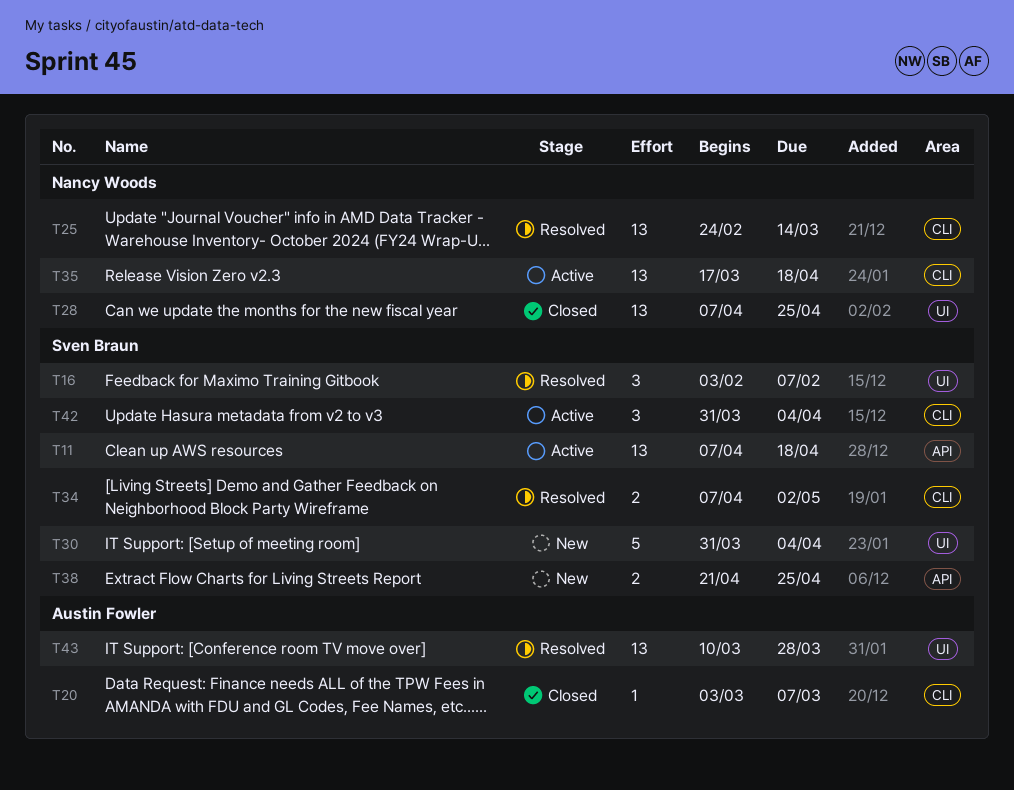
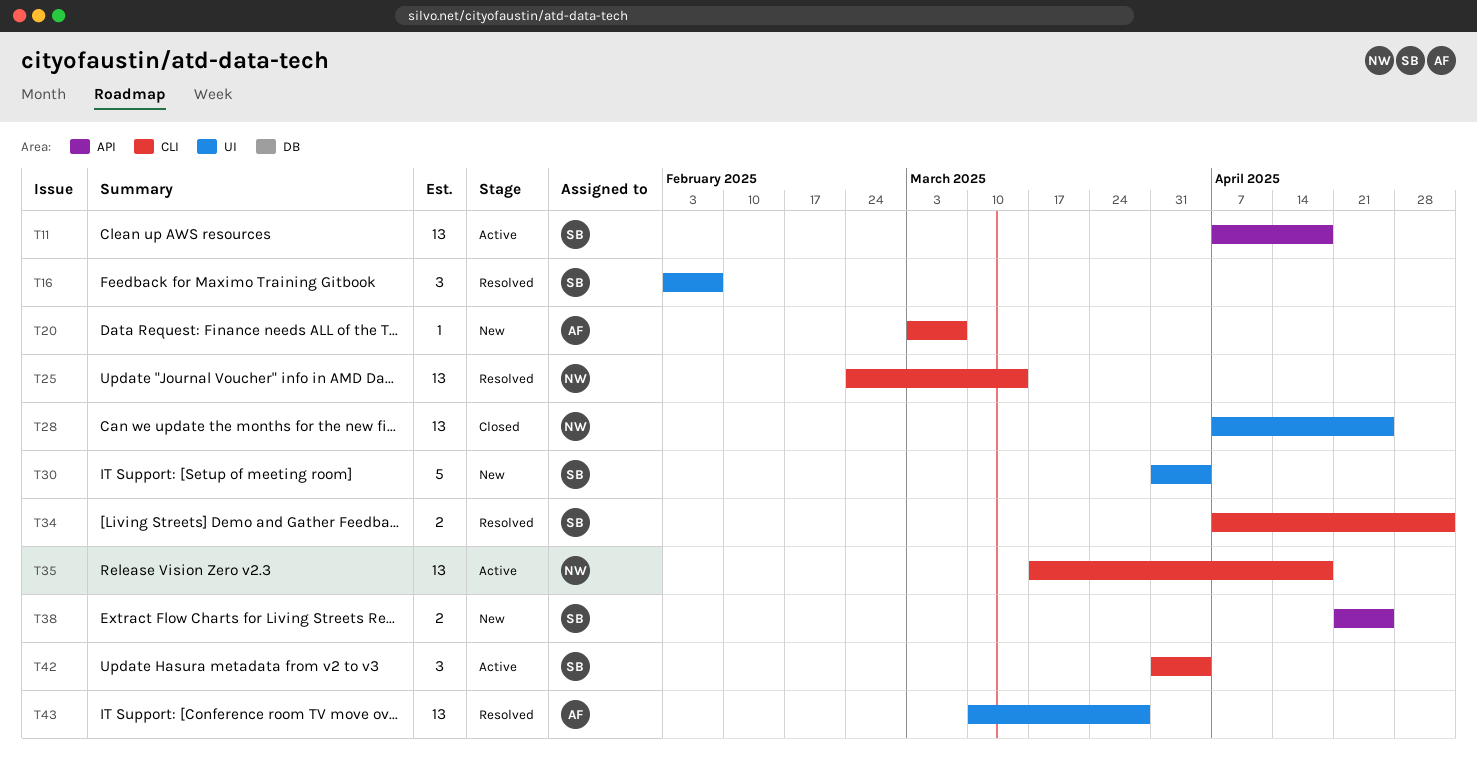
T20, status: Closed -> New

